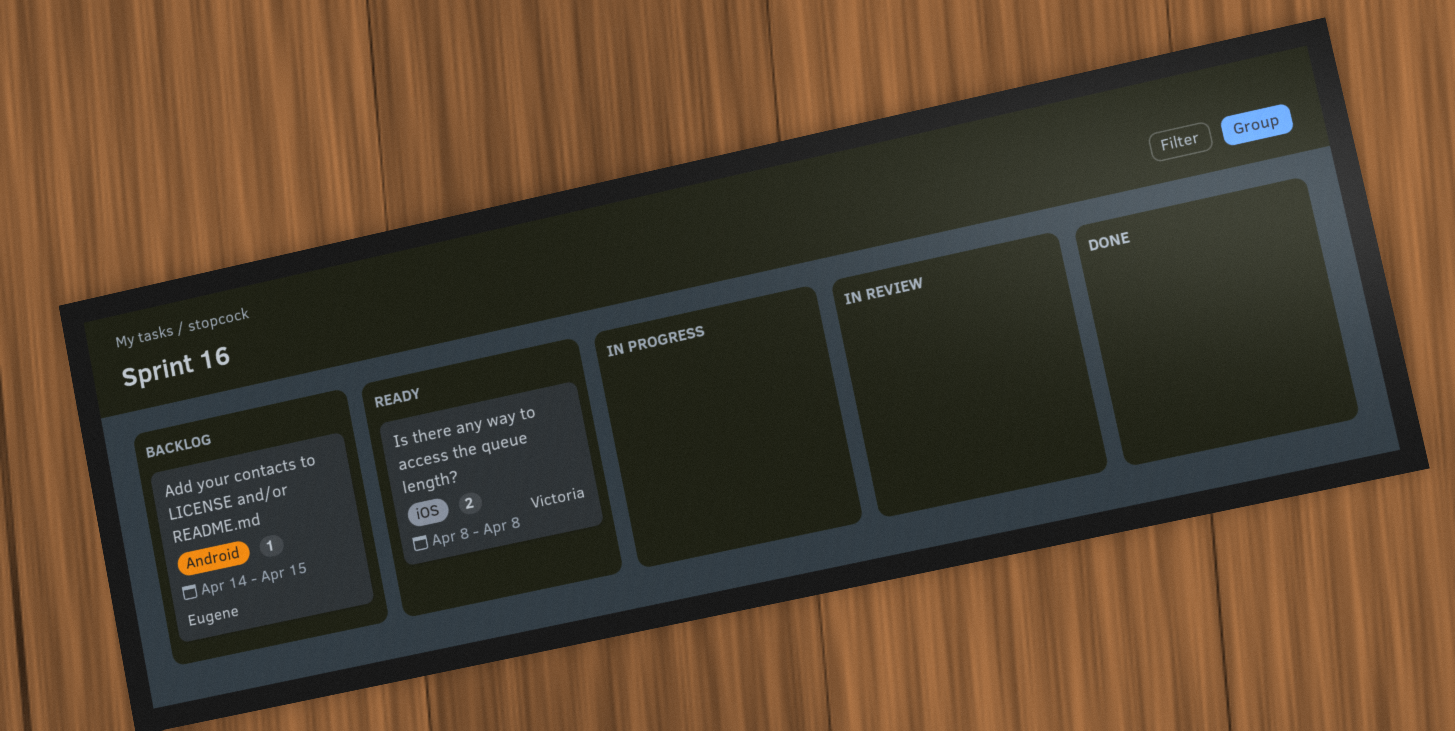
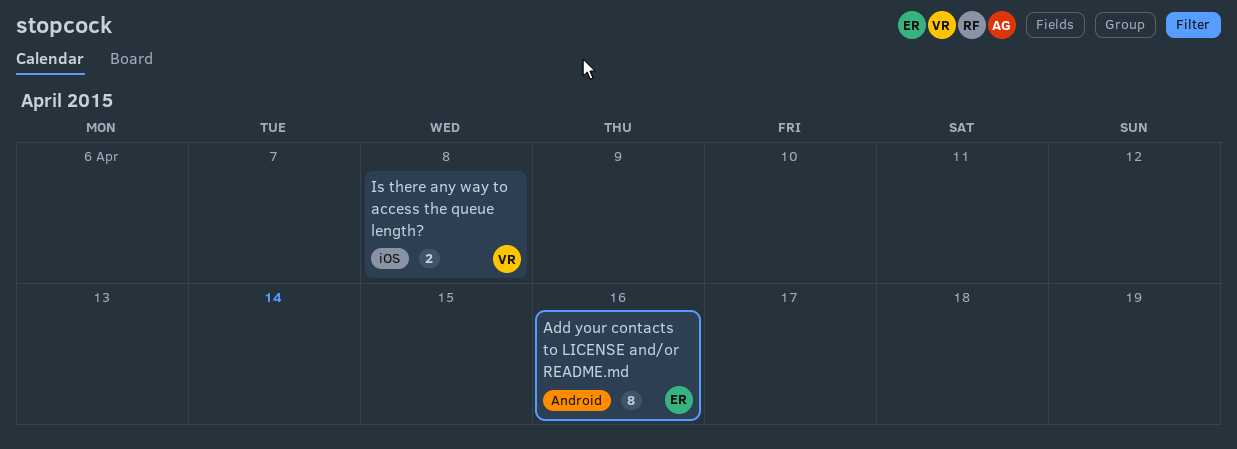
Add your contacts to LICENSE and/or README.md, estimate: 1 -> 8
Add your contacts to LICENSE and/or README.md, due: Apr 15 -> Apr 16

